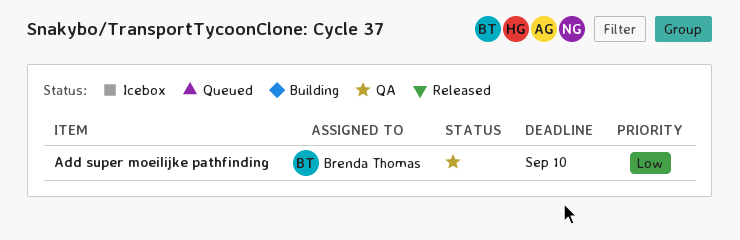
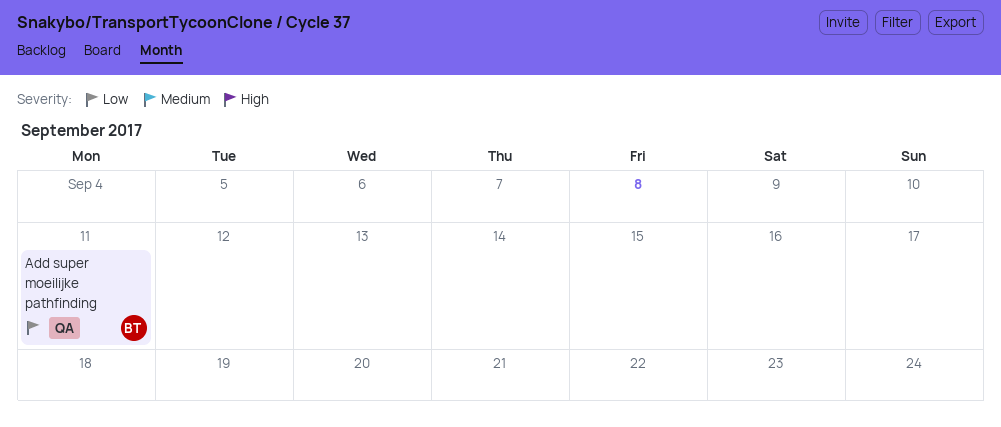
Add super moeilijke pathfinding, due: Sep 10 -> Sep 11

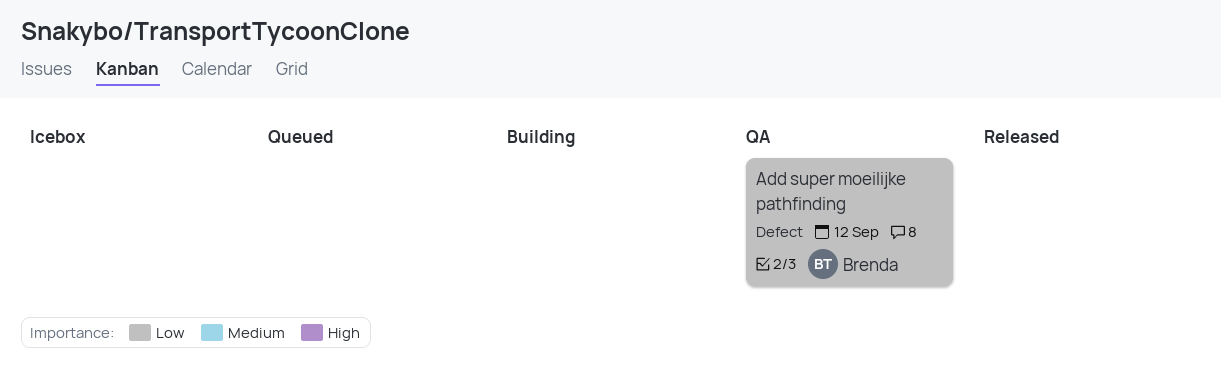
Add super moeilijke pathfinding, due: Sep 11 -> Sep 12

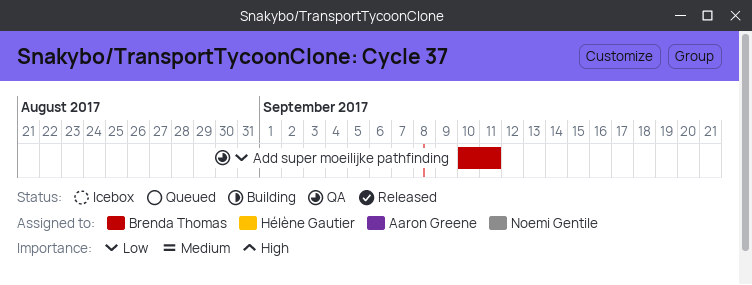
Add super moeilijke pathfinding, due: Sep 12 -> Sep 11

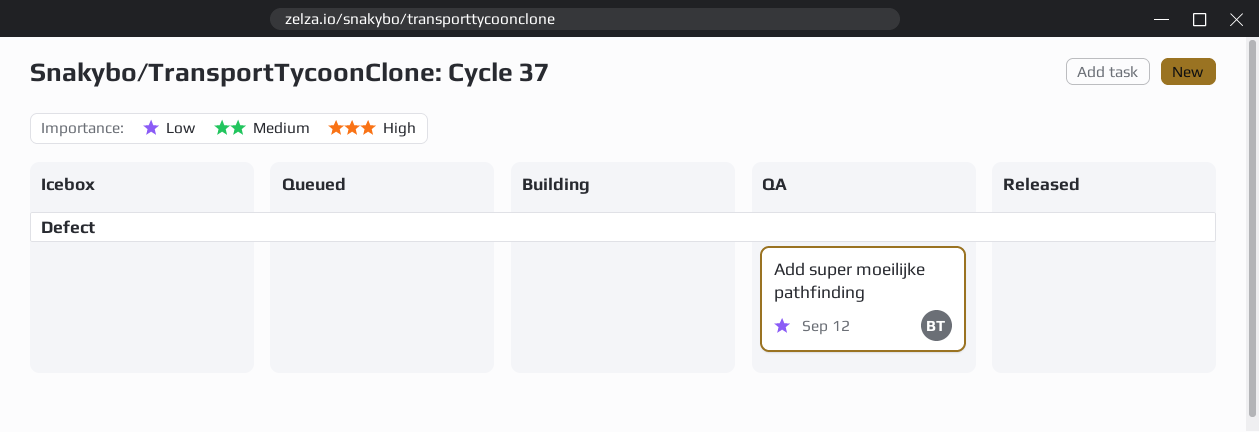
Add super moeilijke pathfinding, due: Sep 11 -> Sep 12

